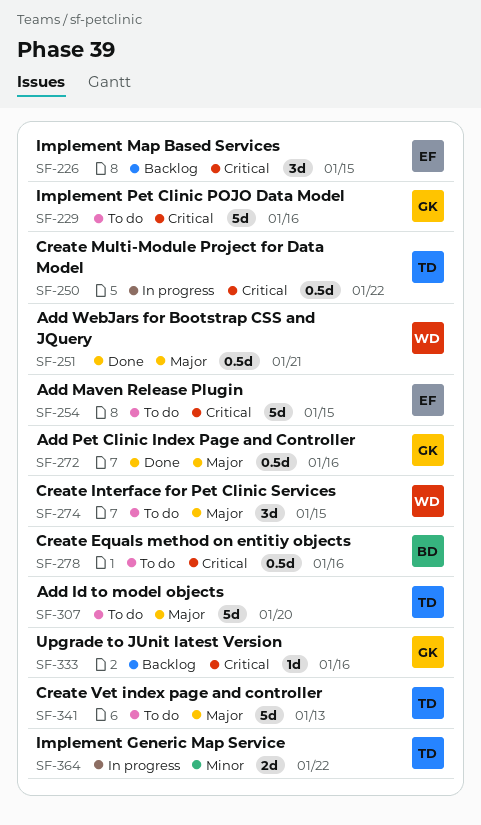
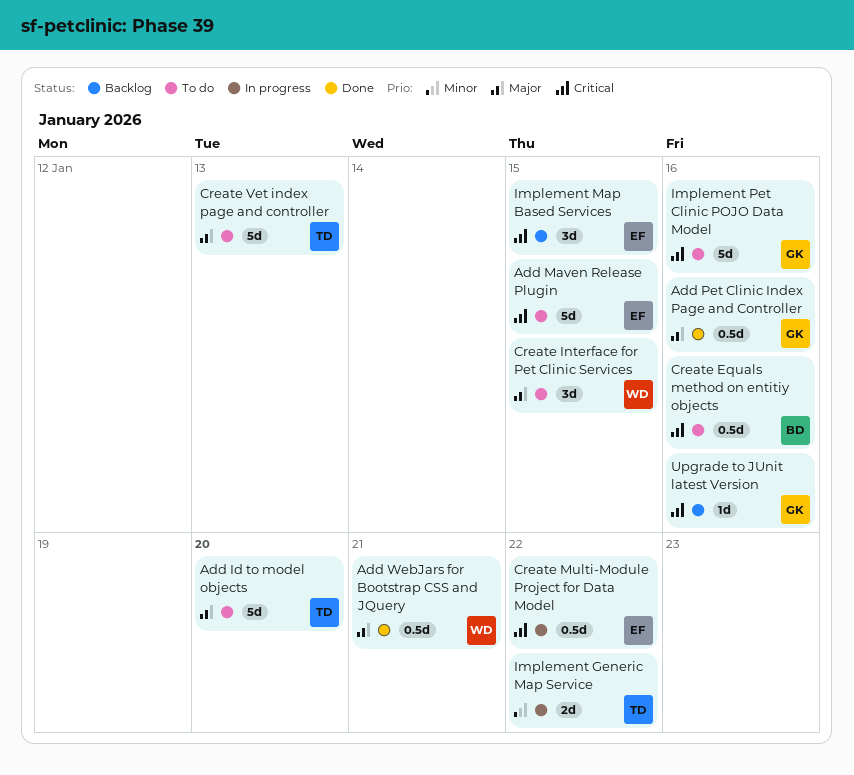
Create Multi-Module Project for Data Model, owner: TD -> EF

